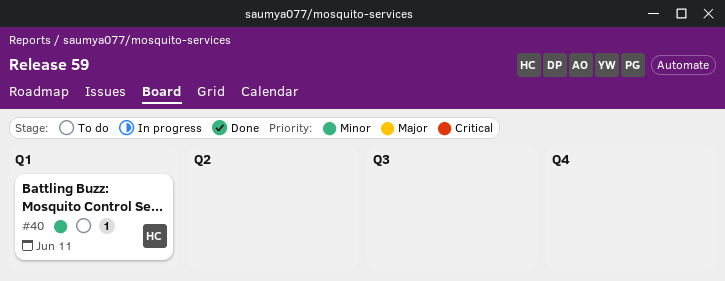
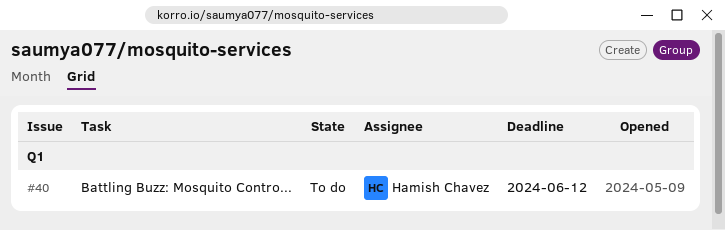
#40, due: Jun 11 -> Jun 12

